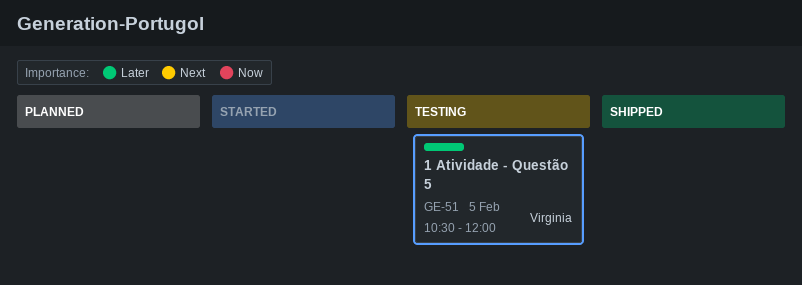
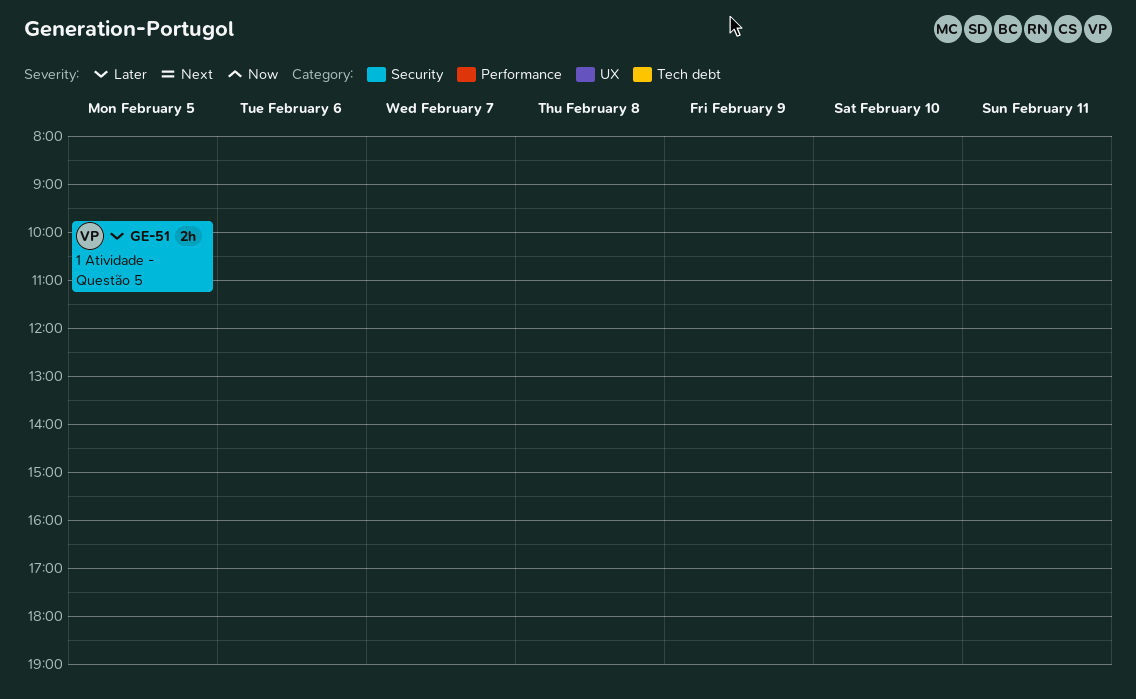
GE-51, begins: 10:30 -> 09:45
GE-51, ends: 12:00 -> 11:15

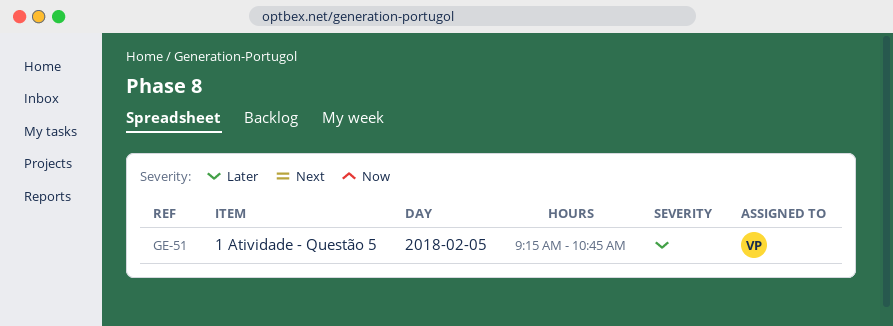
GE-51, begins: 09:45 -> 09:15
GE-51, ends: 11:15 -> 10:45

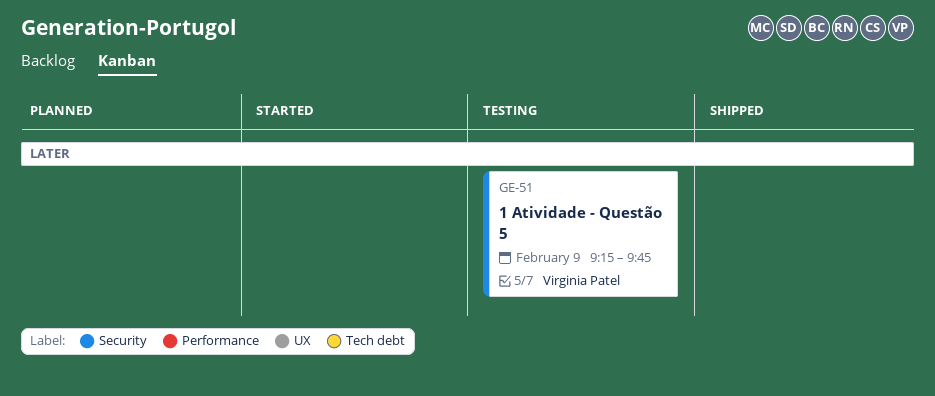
GE-51, day: Feb 5 -> Feb 9
GE-51, ends: 10:45 -> 09:45

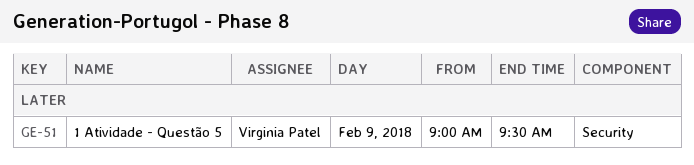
GE-51, begins: 09:15 -> 09:00
GE-51, ends: 09:45 -> 09:30

